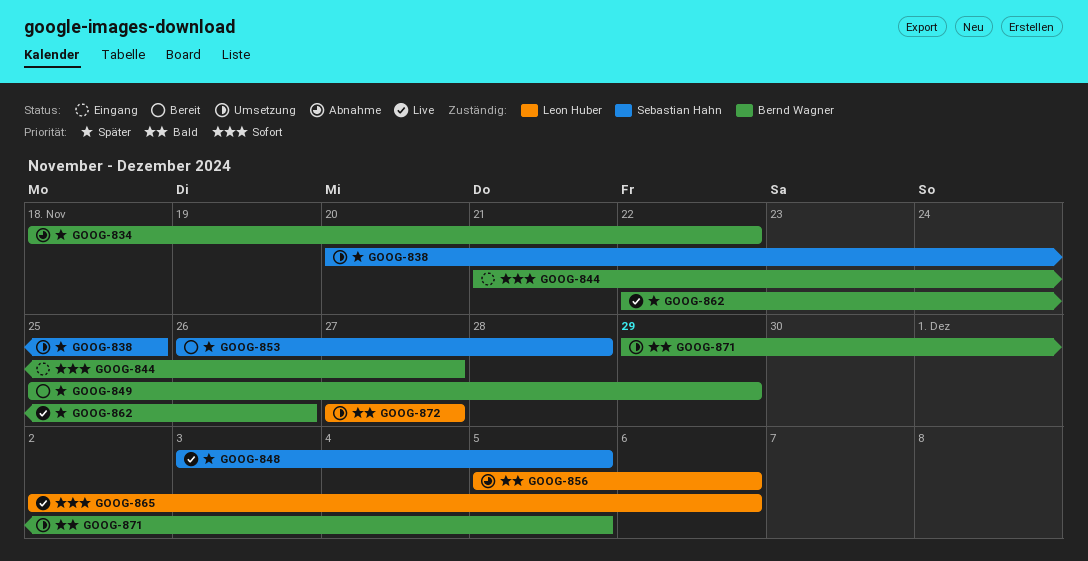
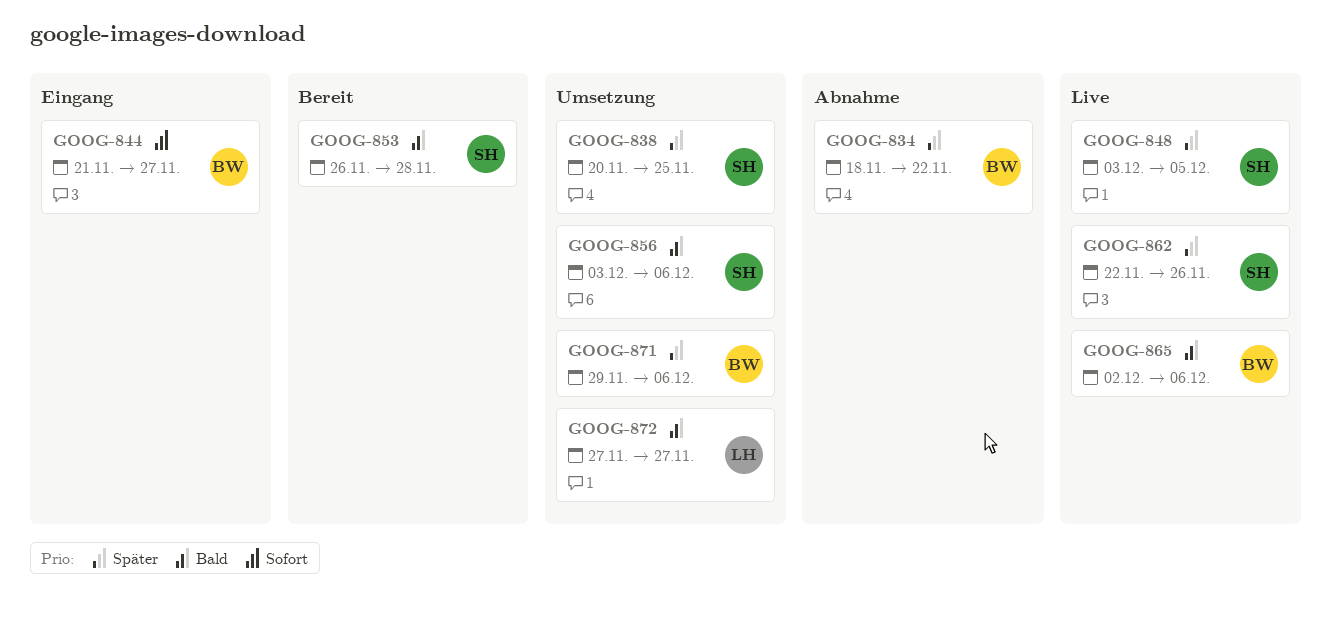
GOOG-849: present -> none
GOOG-853, priority: Später -> Bald
GOOG-856, status: Abnahme -> Umsetzung
GOOG-856, owner: Leon Huber -> Sebastian Hahn
GOOG-856, start: Dec 5 -> Dec 3
GOOG-862, owner: Bernd Wagner -> Sebastian Hahn
GOOG-865, owner: Leon Huber -> Bernd Wagner
GOOG-865, priority: Sofort -> Bald
GOOG-871, priority: Bald -> Später
GOOG-871, due: Dec 5 -> Dec 6

